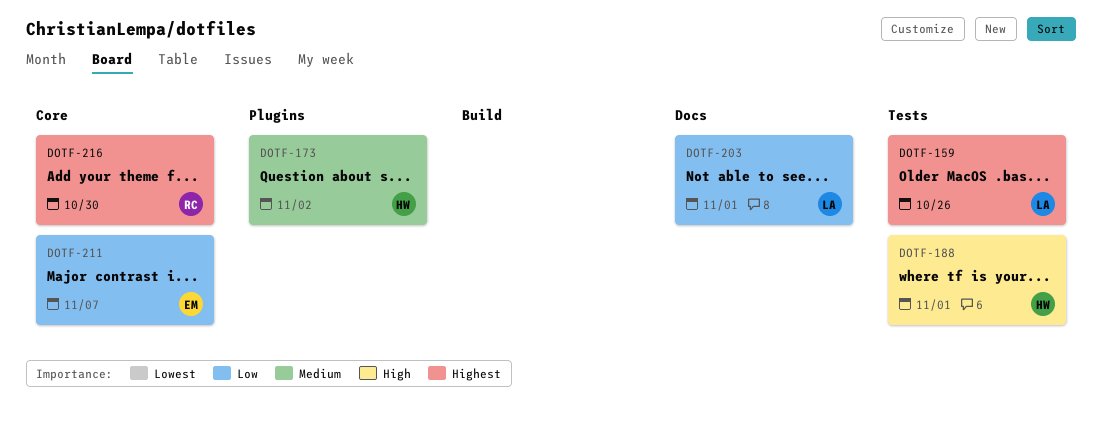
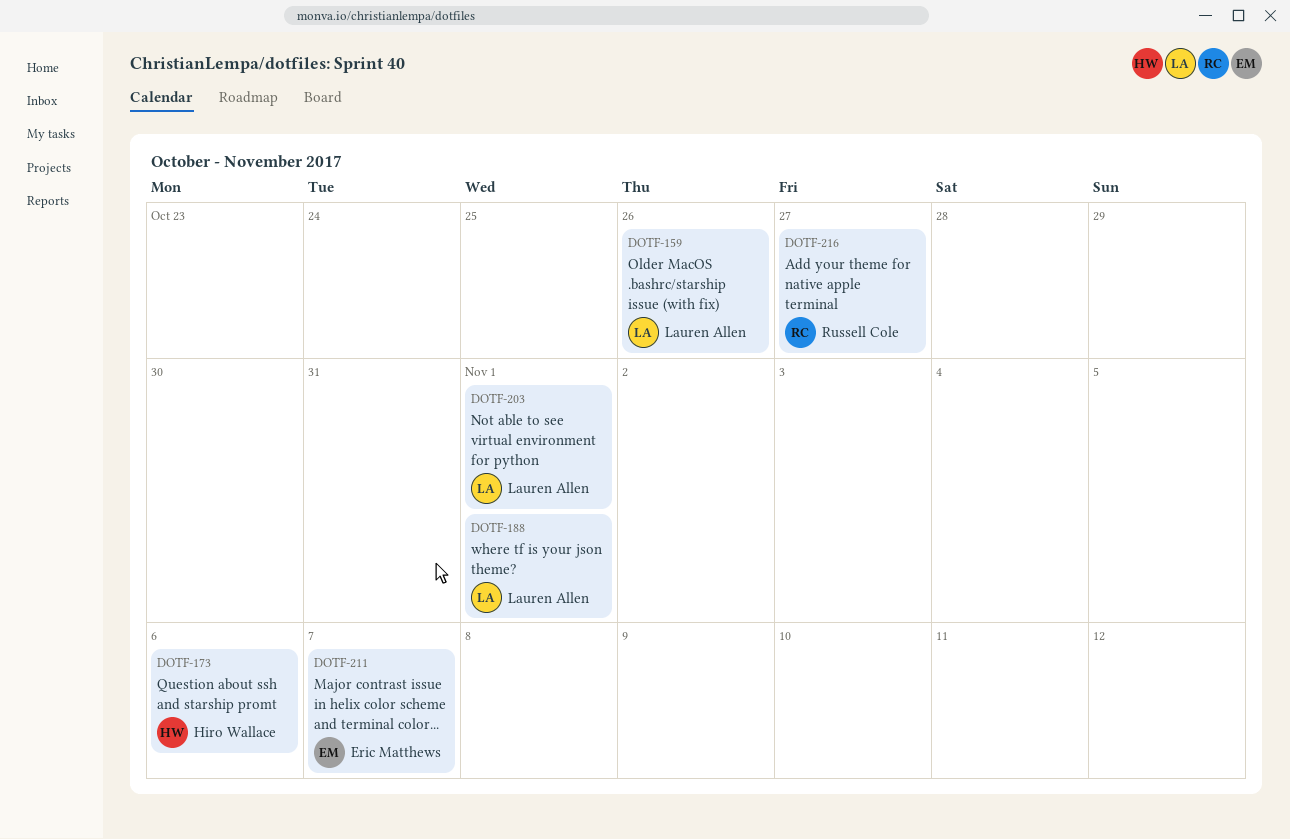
DOTF-173, due: Nov 2 -> Nov 6
DOTF-188, owner: Hiro Wallace -> Lauren Allen
DOTF-216, due: Oct 30 -> Oct 27

